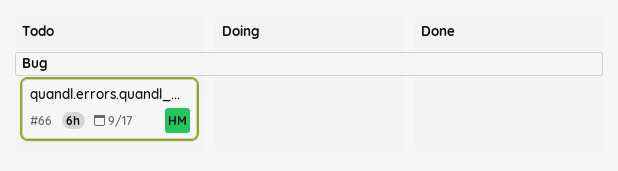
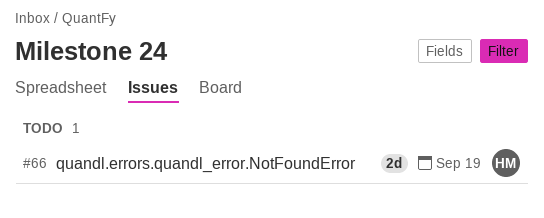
#66, estimate: 6h -> 2d
#66, due: Sep 17 -> Sep 19

